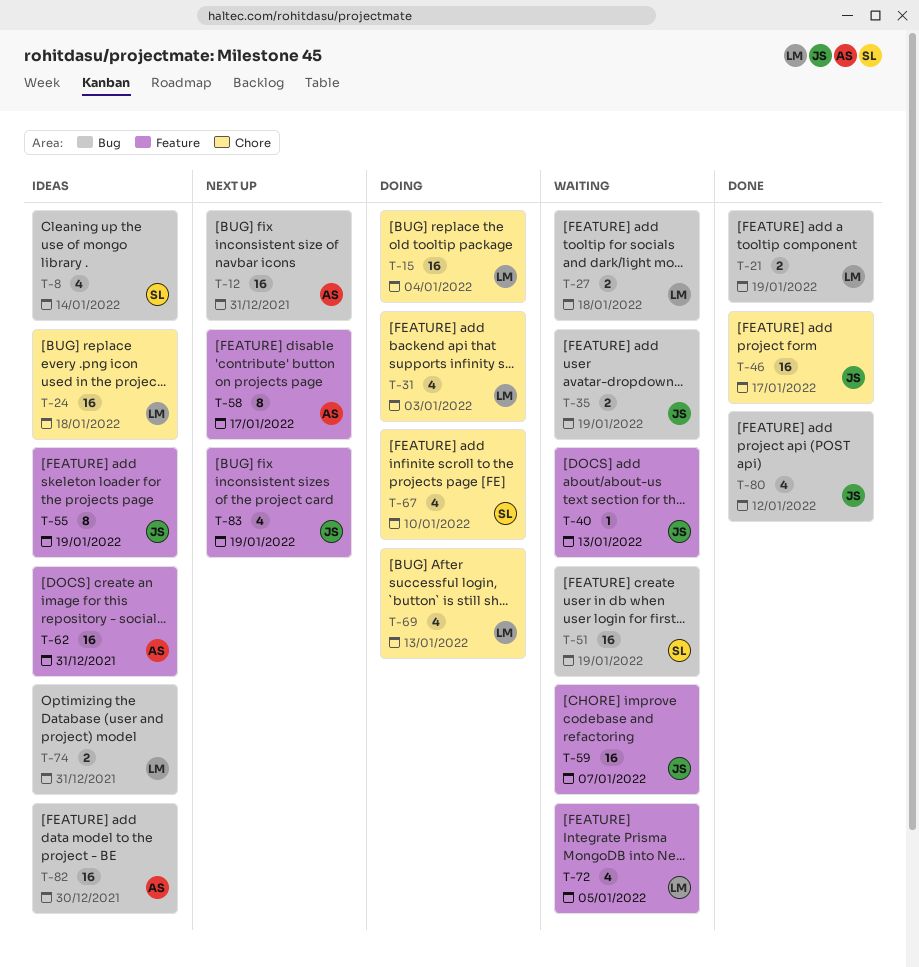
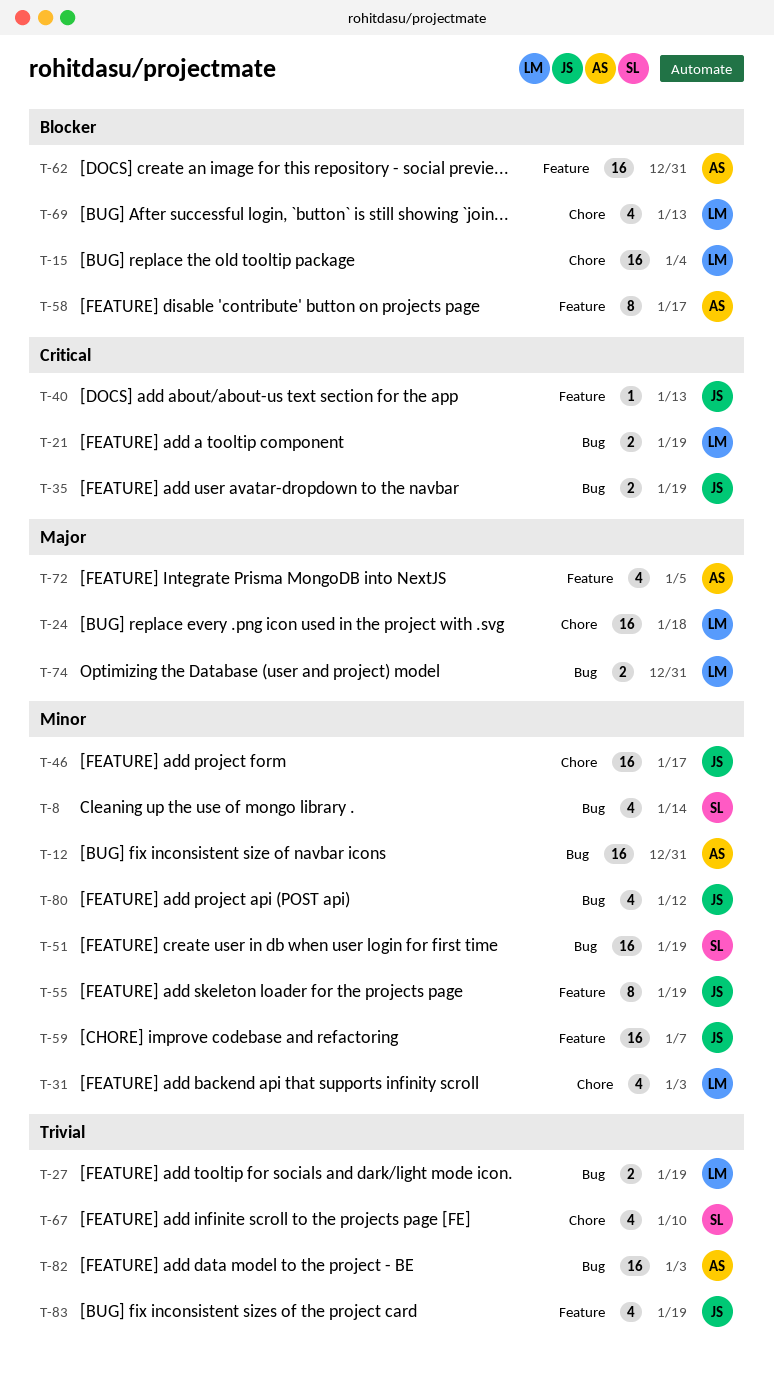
T-27, due: Jan 18 -> Jan 19
T-72, owner: LM -> AS
T-82, due: Dec 30 -> Jan 3

